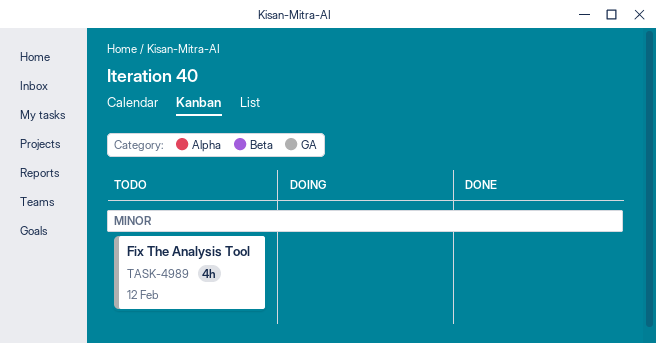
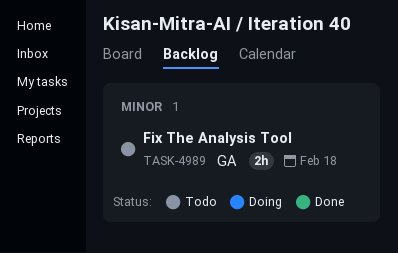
TASK-4989, estimate: 4h -> 2h
TASK-4989, due: Feb 12 -> Feb 18

